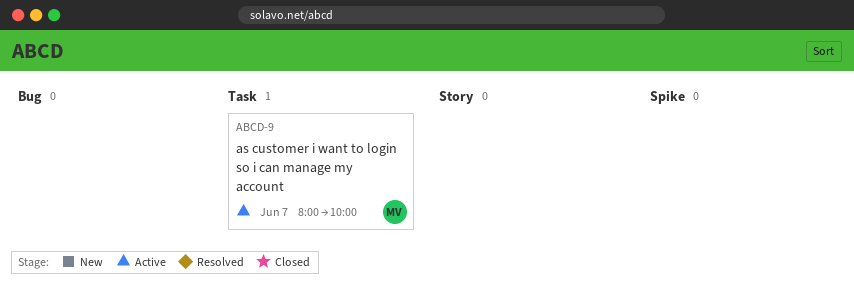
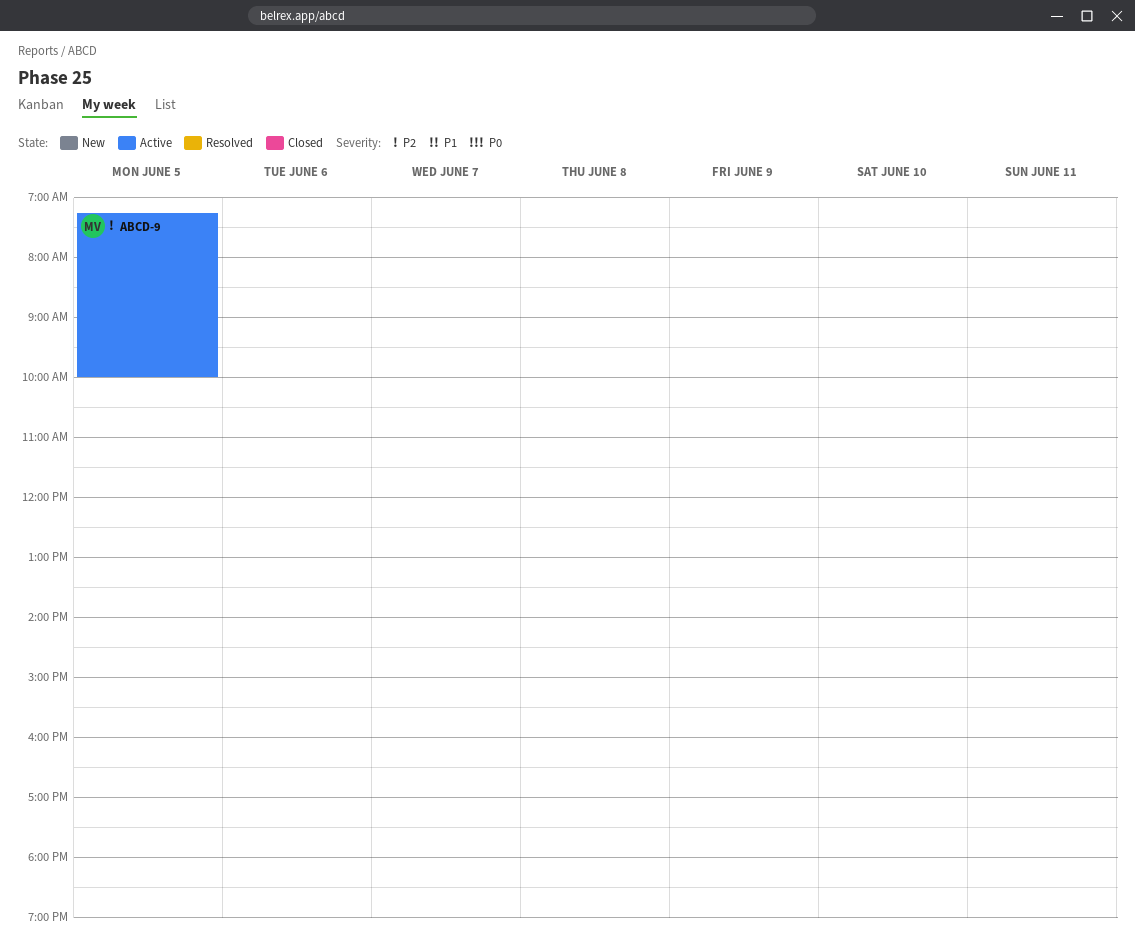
ABCD-9, day: Jun 7 -> Jun 5
ABCD-9, begins: 08:00 -> 07:15

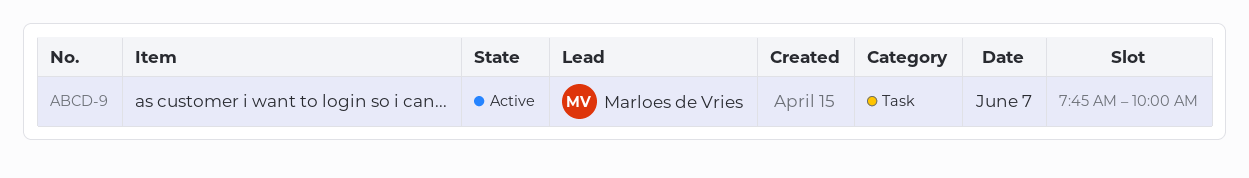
ABCD-9, day: Jun 5 -> Jun 7
ABCD-9, begins: 07:15 -> 07:45

